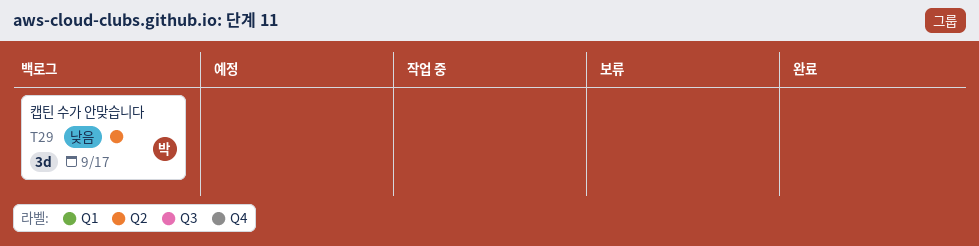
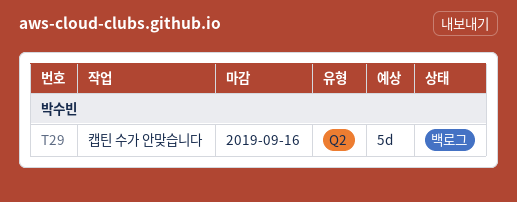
T29, estimate: 3d -> 5d
T29, due: Sep 17 -> Sep 16

